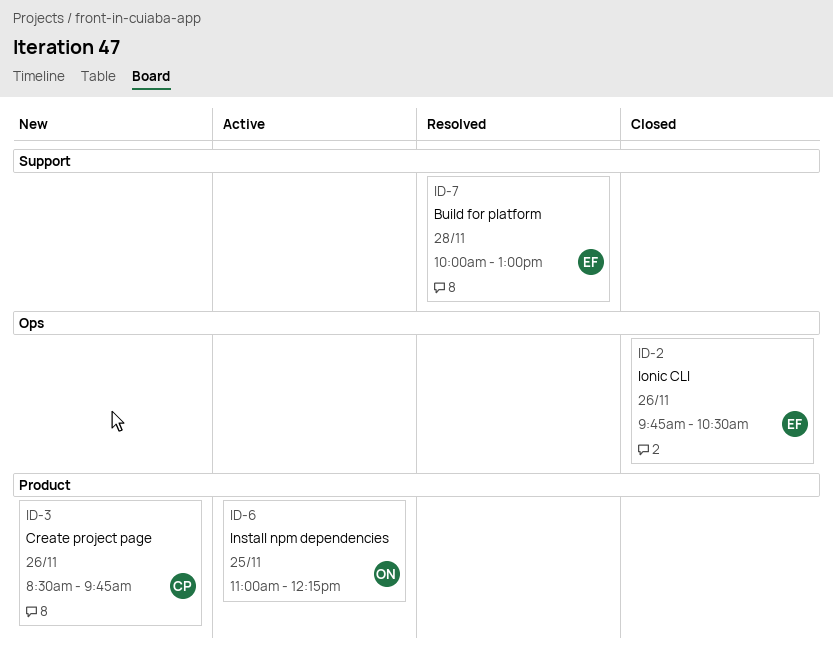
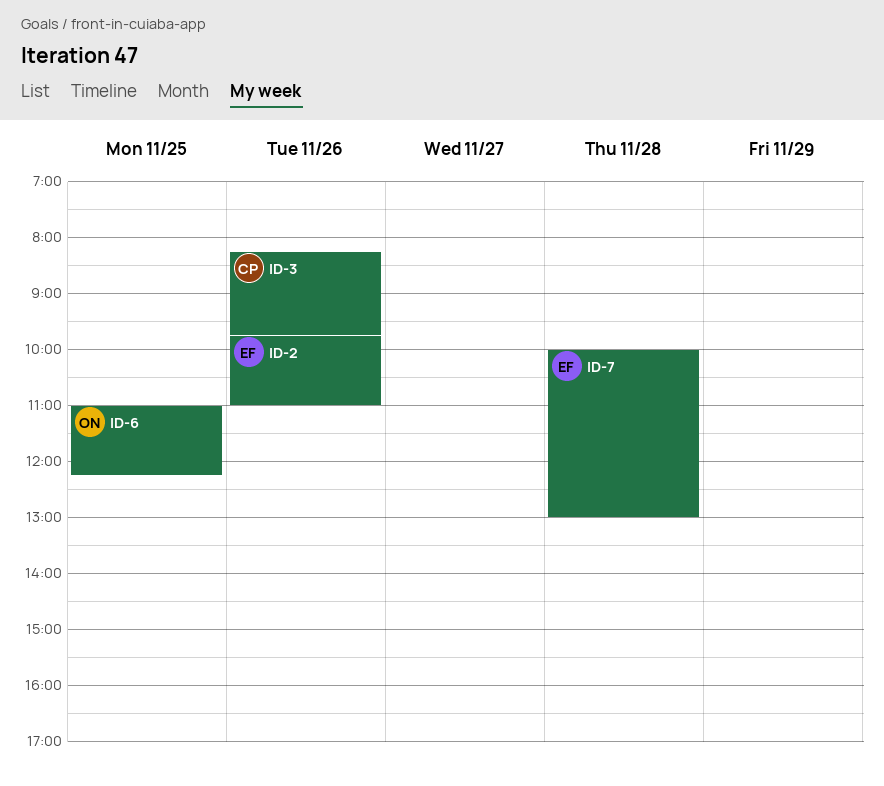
ID-2, ends: 10:30 -> 11:00
ID-3, begins: 08:30 -> 08:15

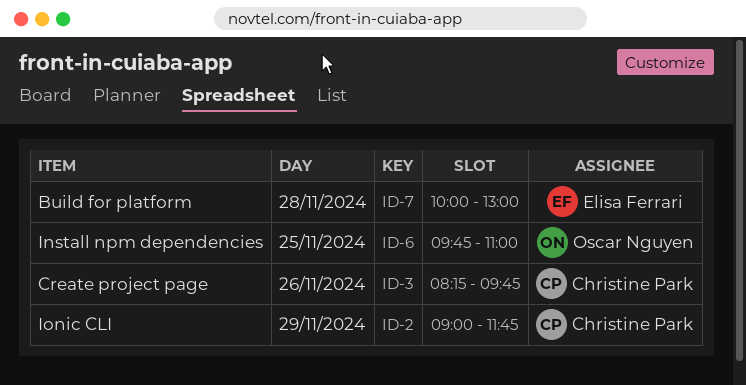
ID-2, owner: Elisa Ferrari -> Christine Park
ID-2, day: Nov 26 -> Nov 29
ID-2, begins: 09:45 -> 09:00
ID-2, ends: 11:00 -> 11:45
ID-6, begins: 11:00 -> 09:45
ID-6, ends: 12:15 -> 11:00

